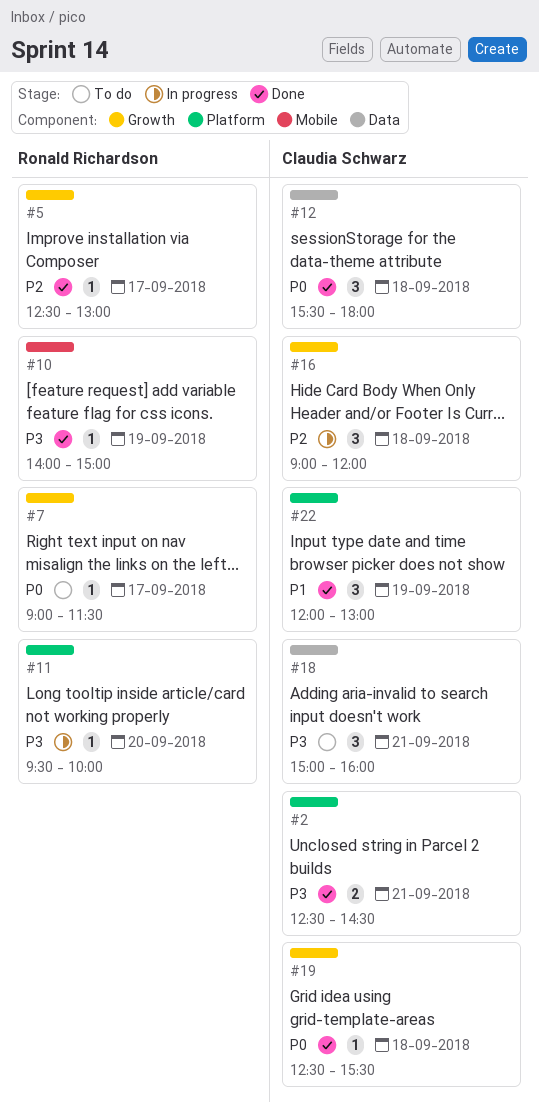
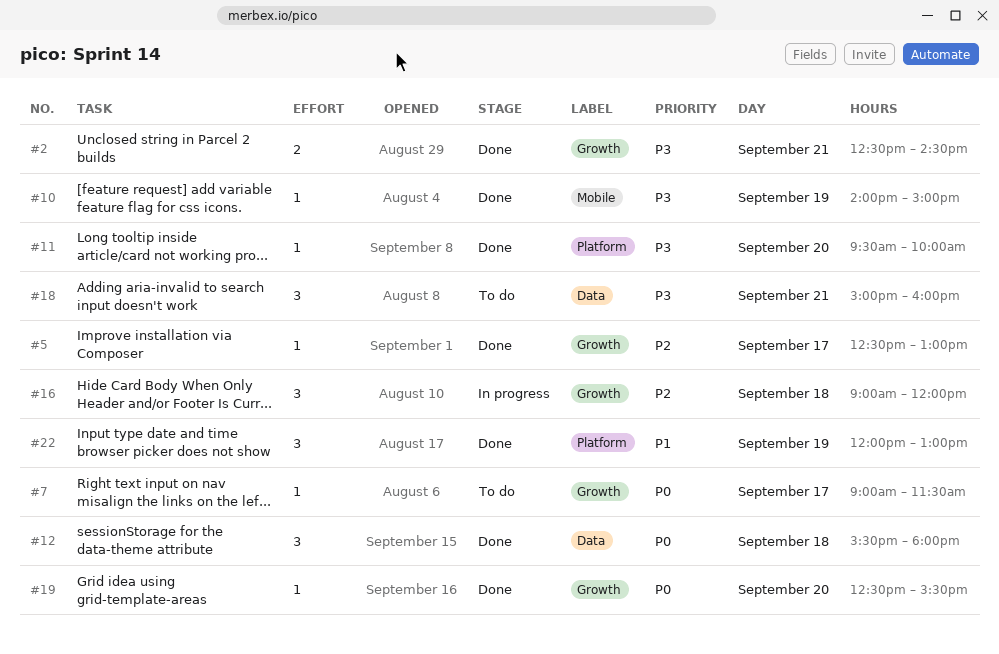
#2, label: Platform -> Growth
#11, status: In progress -> Done
#19, day: Sep 18 -> Sep 20

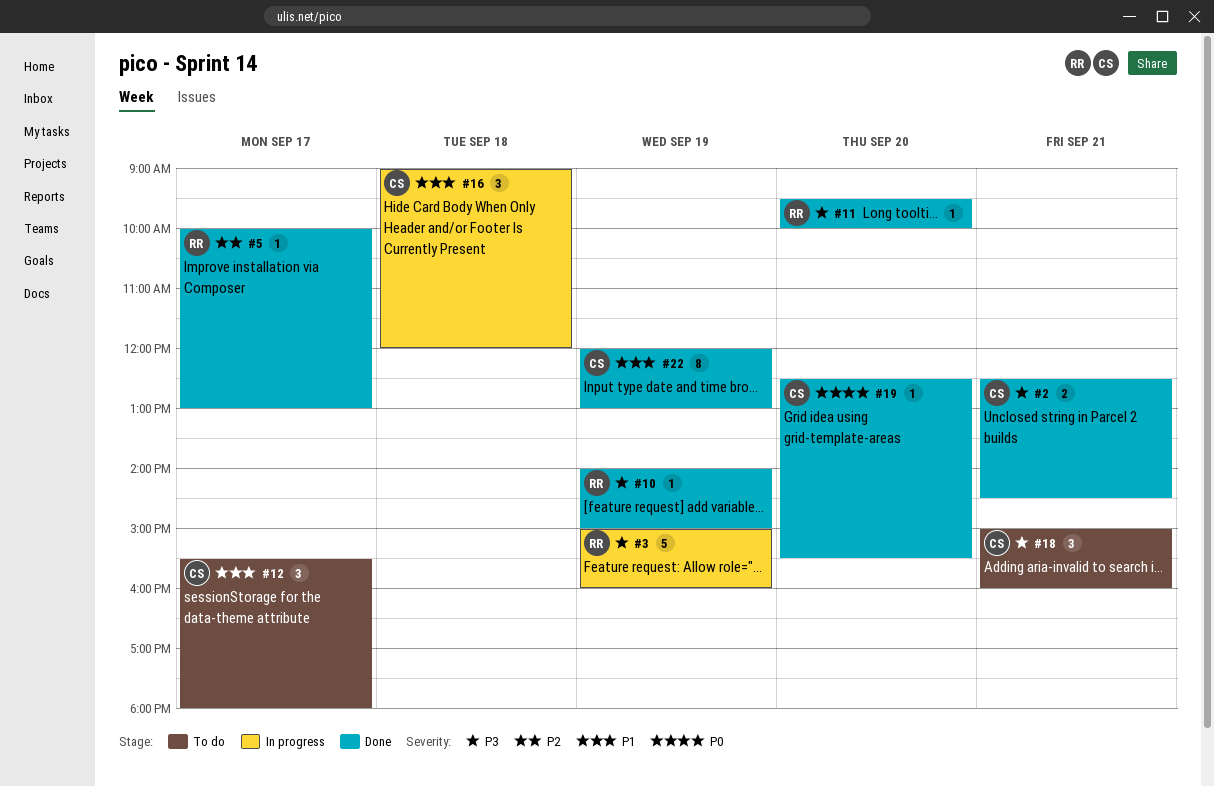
#3: none -> present
#5, begins: 12:30 -> 10:00
#7: present -> none
#12, status: Done -> To do
#12, priority: P0 -> P1
#12, day: Sep 18 -> Sep 17
#16, priority: P2 -> P1
#22, estimate: 3 -> 8

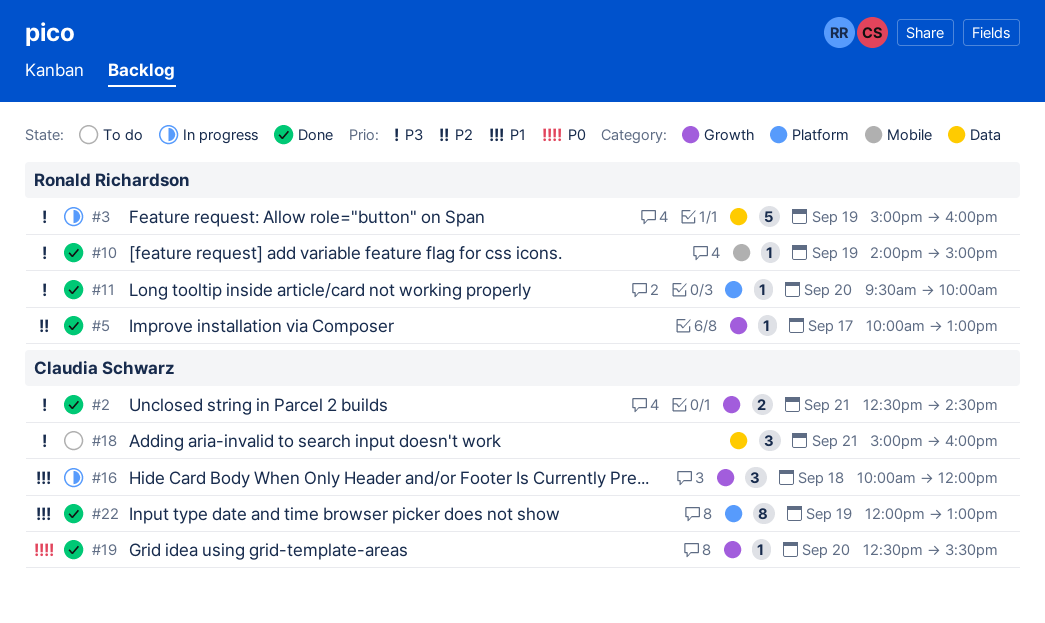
#12: present -> none
#16, begins: 09:00 -> 10:00

